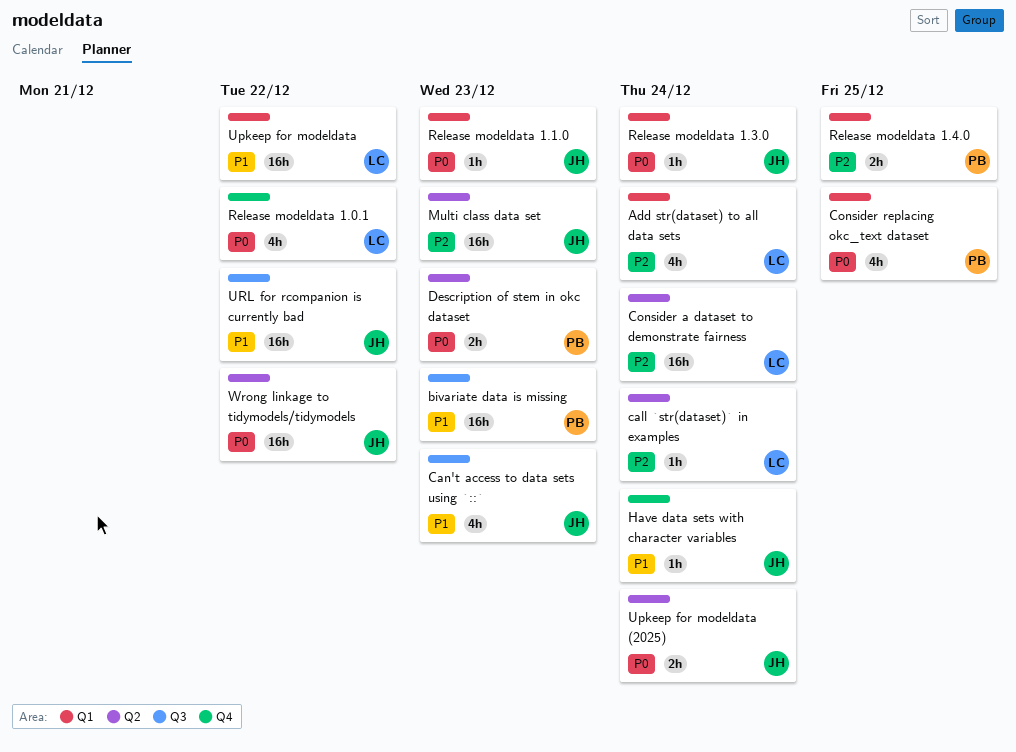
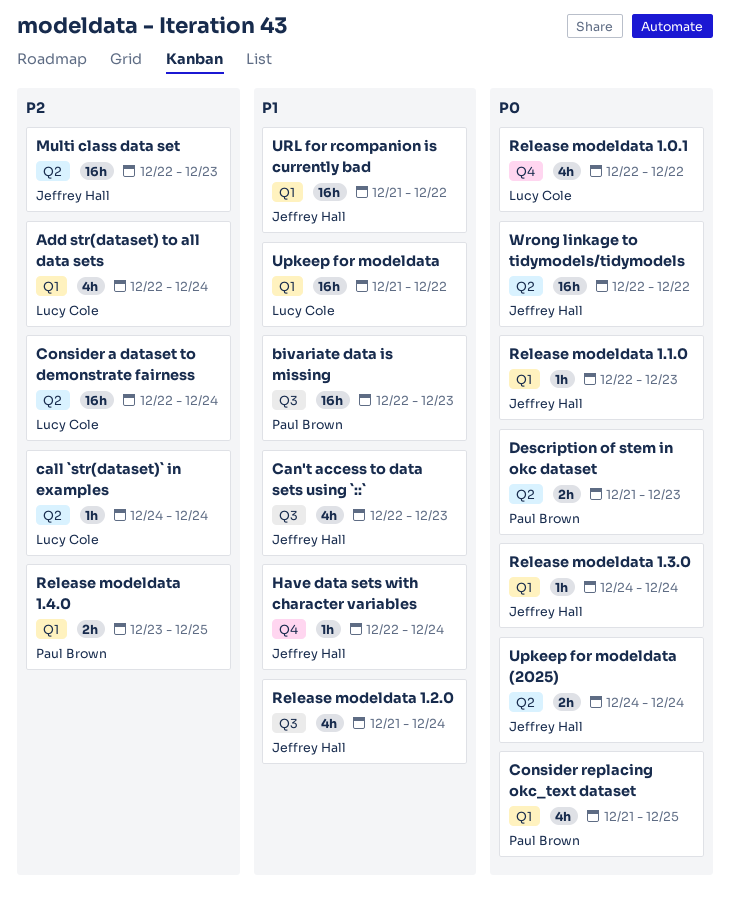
Release modeldata 1.2.0: none -> present
URL for rcompanion is currently bad, label: Q3 -> Q1

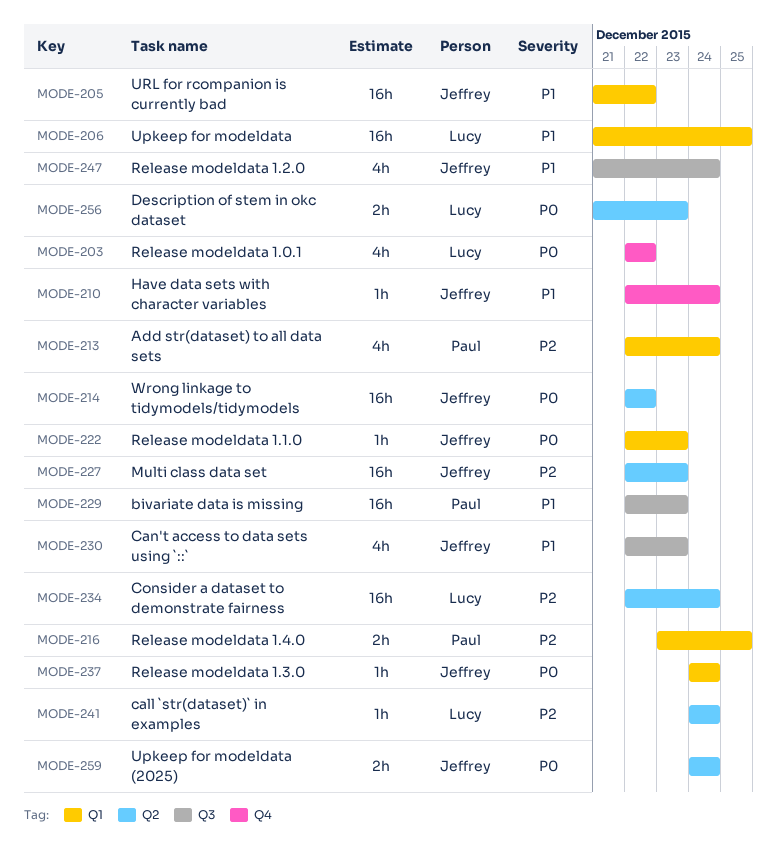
Add str(dataset) to all data sets, owner: Lucy Cole -> Paul Brown
Consider replacing okc_text dataset: present -> none
Description of stem in okc dataset, owner: Paul Brown -> Lucy Cole
Upkeep for modeldata, due: Dec 22 -> Dec 25

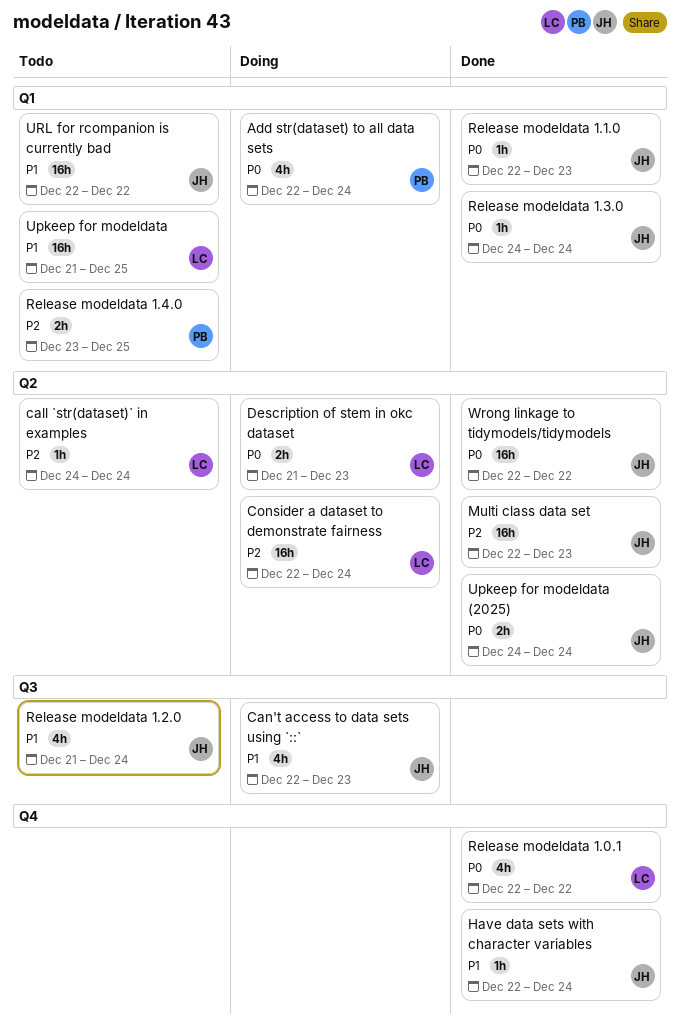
Add str(dataset) to all data sets, priority: P2 -> P0
bivariate data is missing: present -> none
URL for rcompanion is currently bad, start: Dec 21 -> Dec 22

